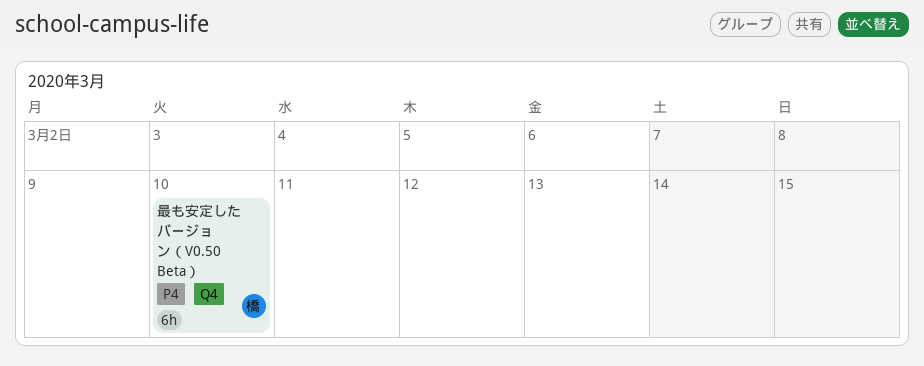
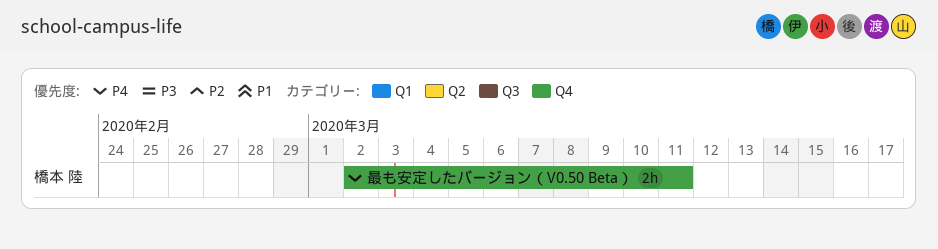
最も安定したバージョン（V0.50 Beta）, estimate: 6h -> 2h
最も安定したバージョン（V0.50 Beta）, due: Mar 10 -> Mar 11

